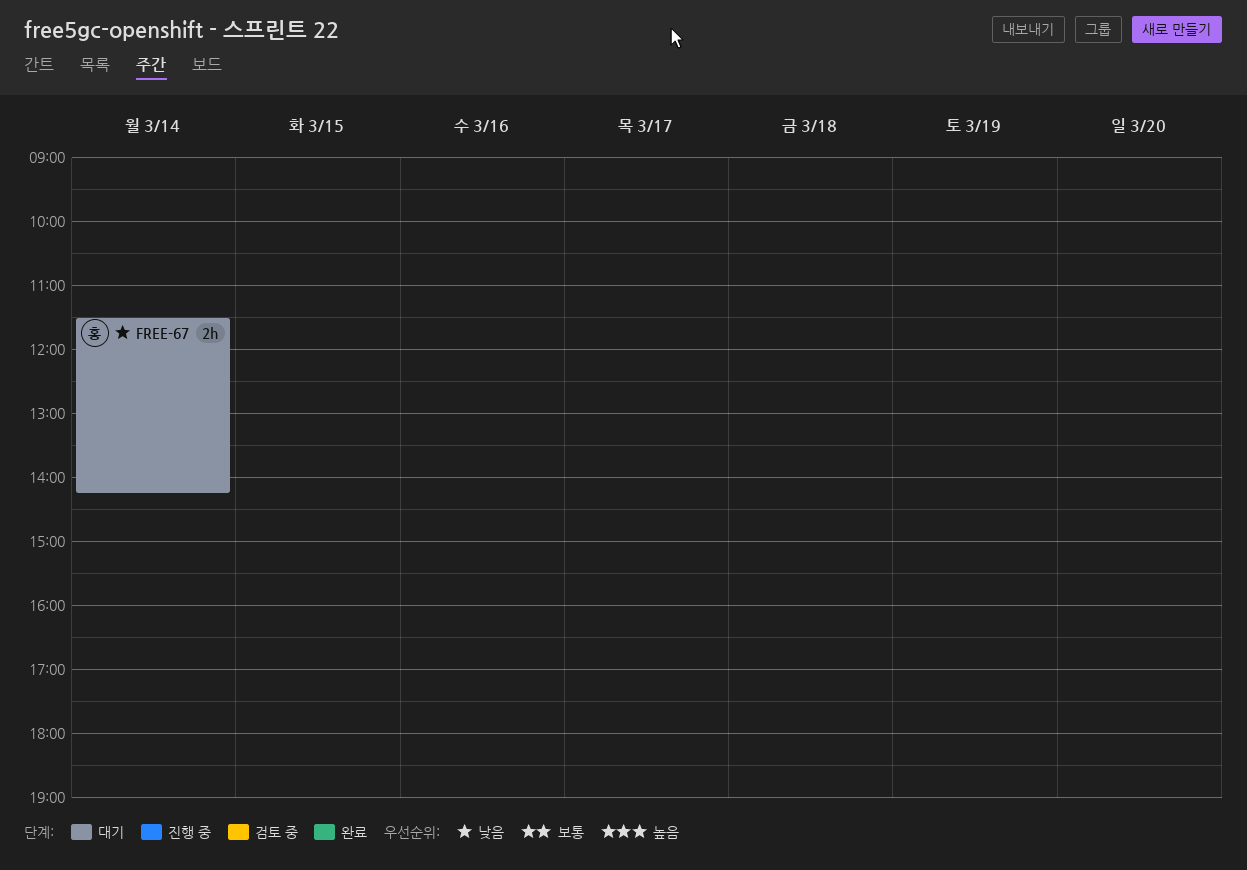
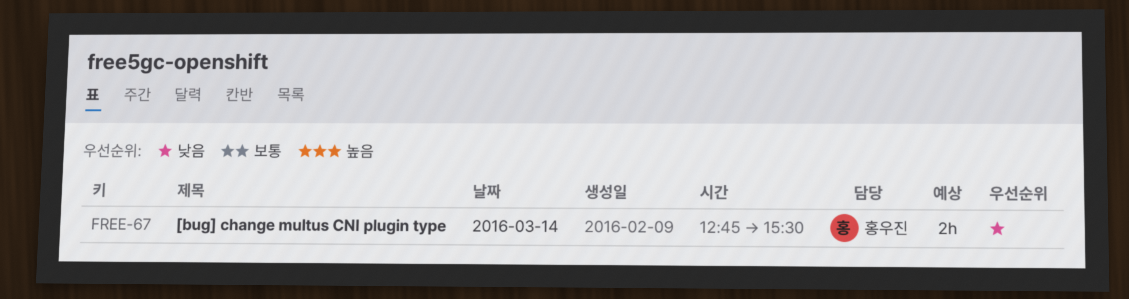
FREE-67, begins: 11:30 -> 12:45
FREE-67, ends: 14:15 -> 15:30

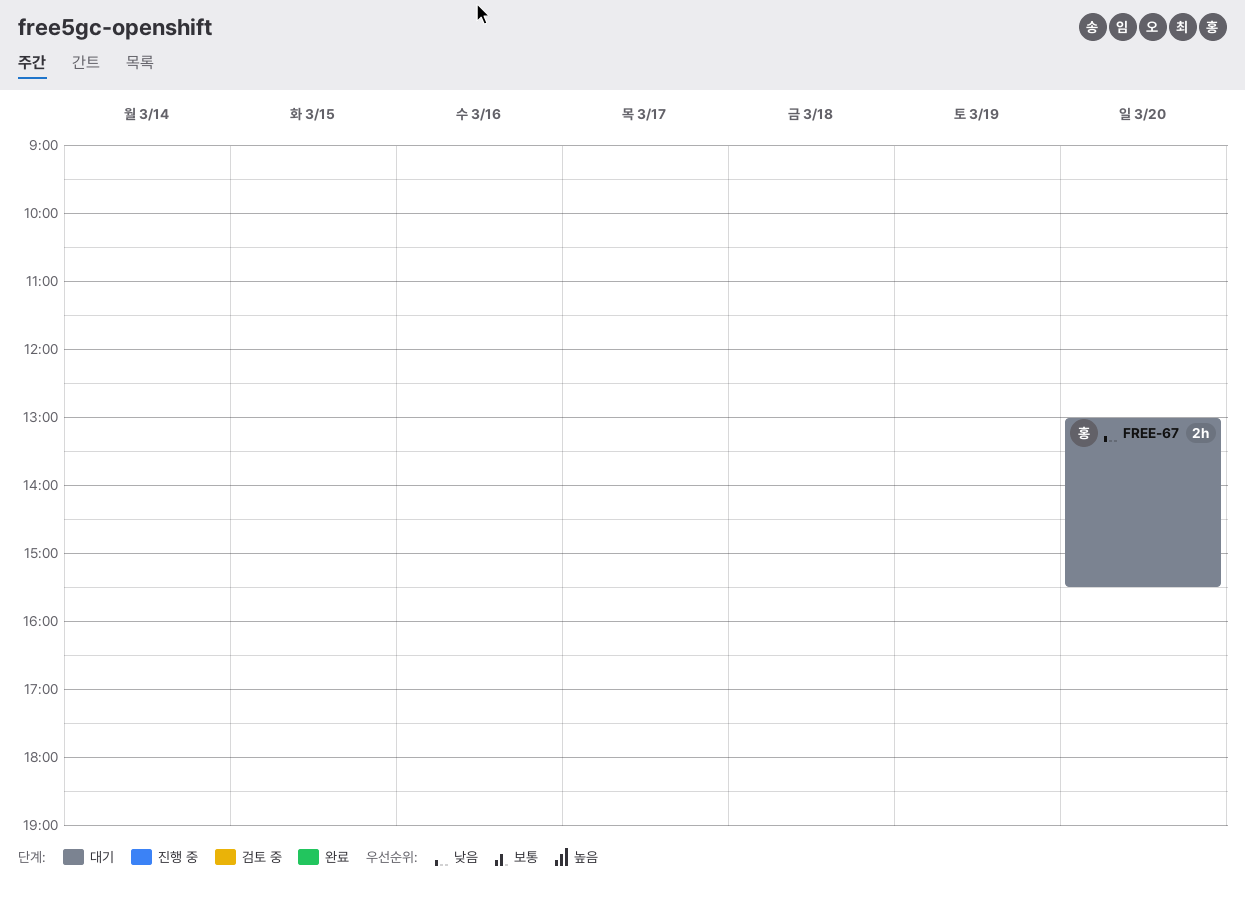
FREE-67, day: Mar 14 -> Mar 20
FREE-67, begins: 12:45 -> 13:00

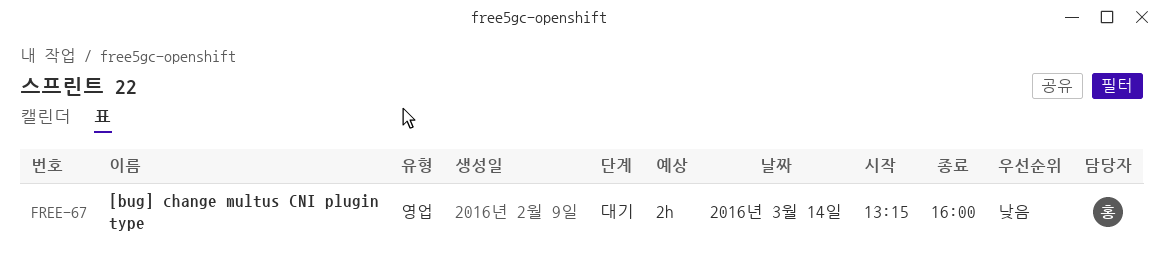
FREE-67, day: Mar 20 -> Mar 14
FREE-67, begins: 13:00 -> 13:15
FREE-67, ends: 15:30 -> 16:00

